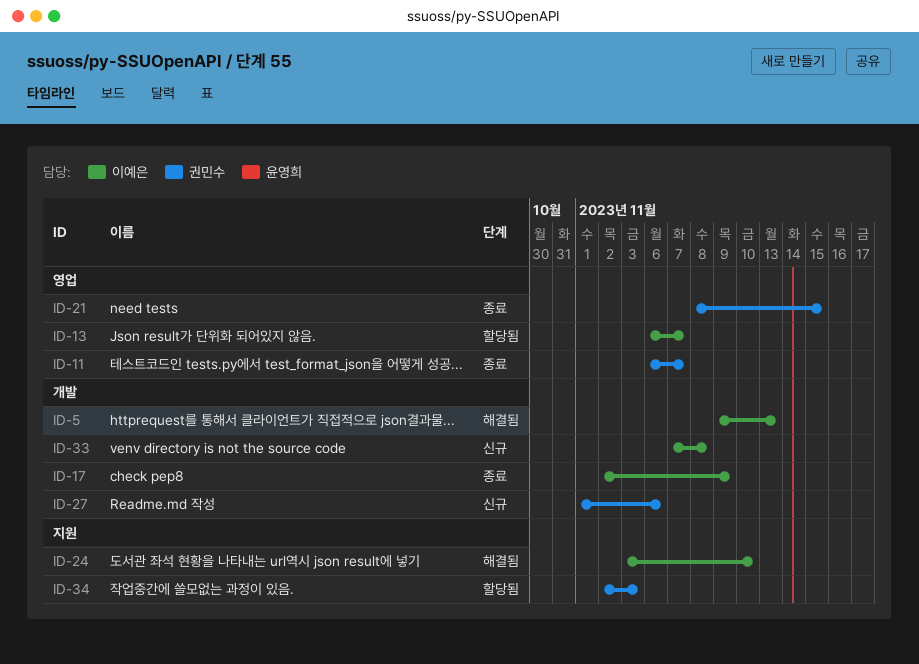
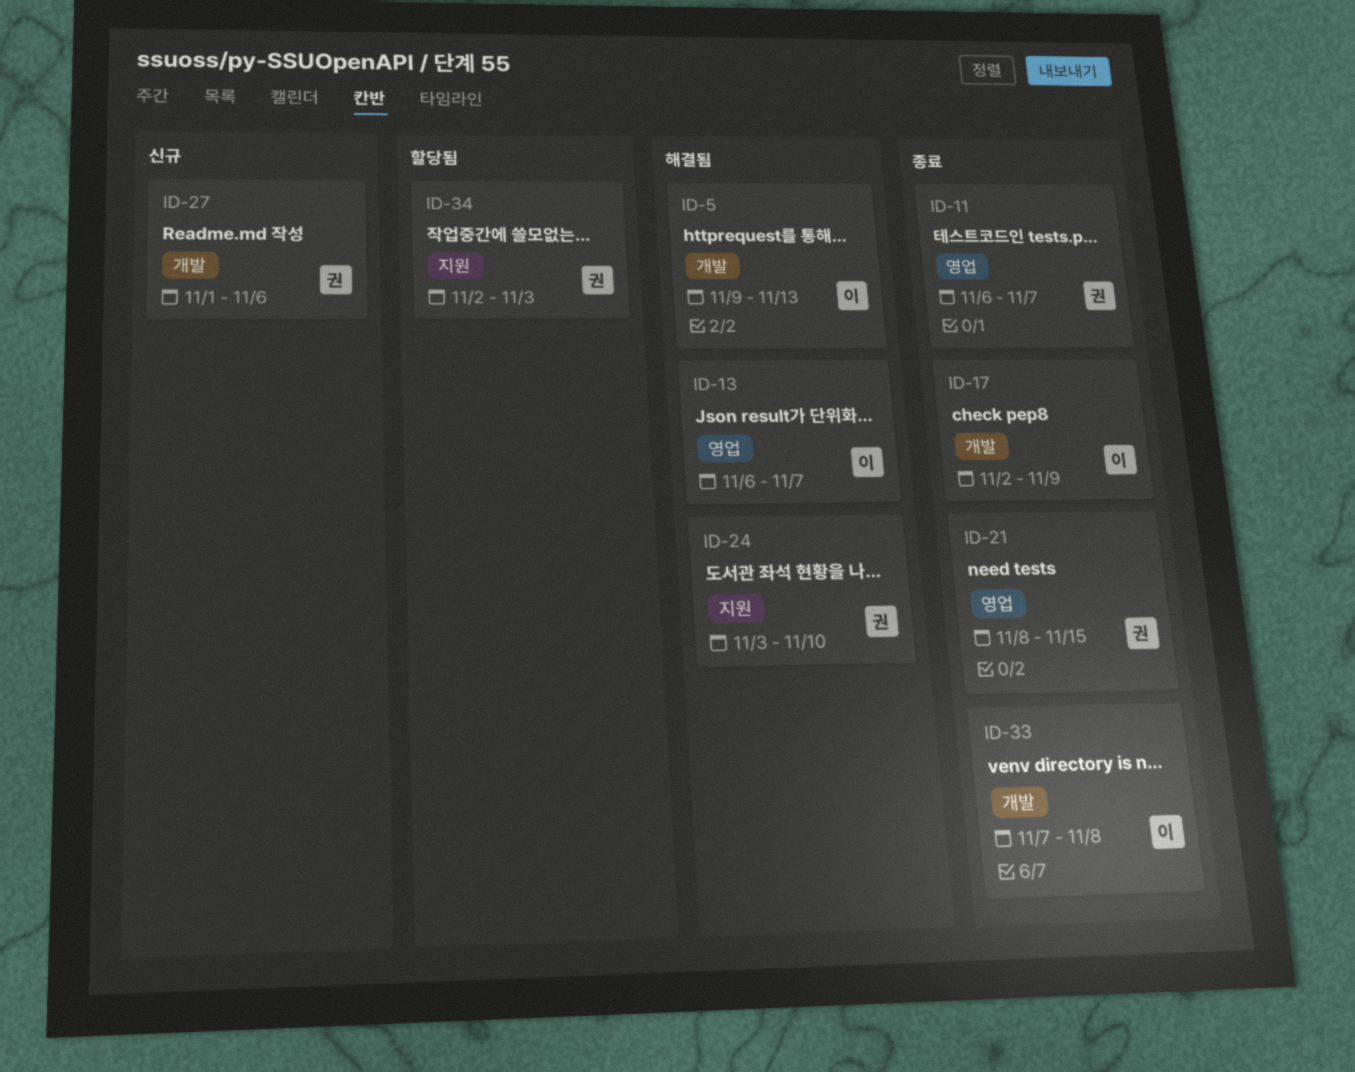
ID-13, status: 할당됨 -> 해결됨
ID-24, owner: 이예은 -> 권민수
ID-33, status: 신규 -> 종료

